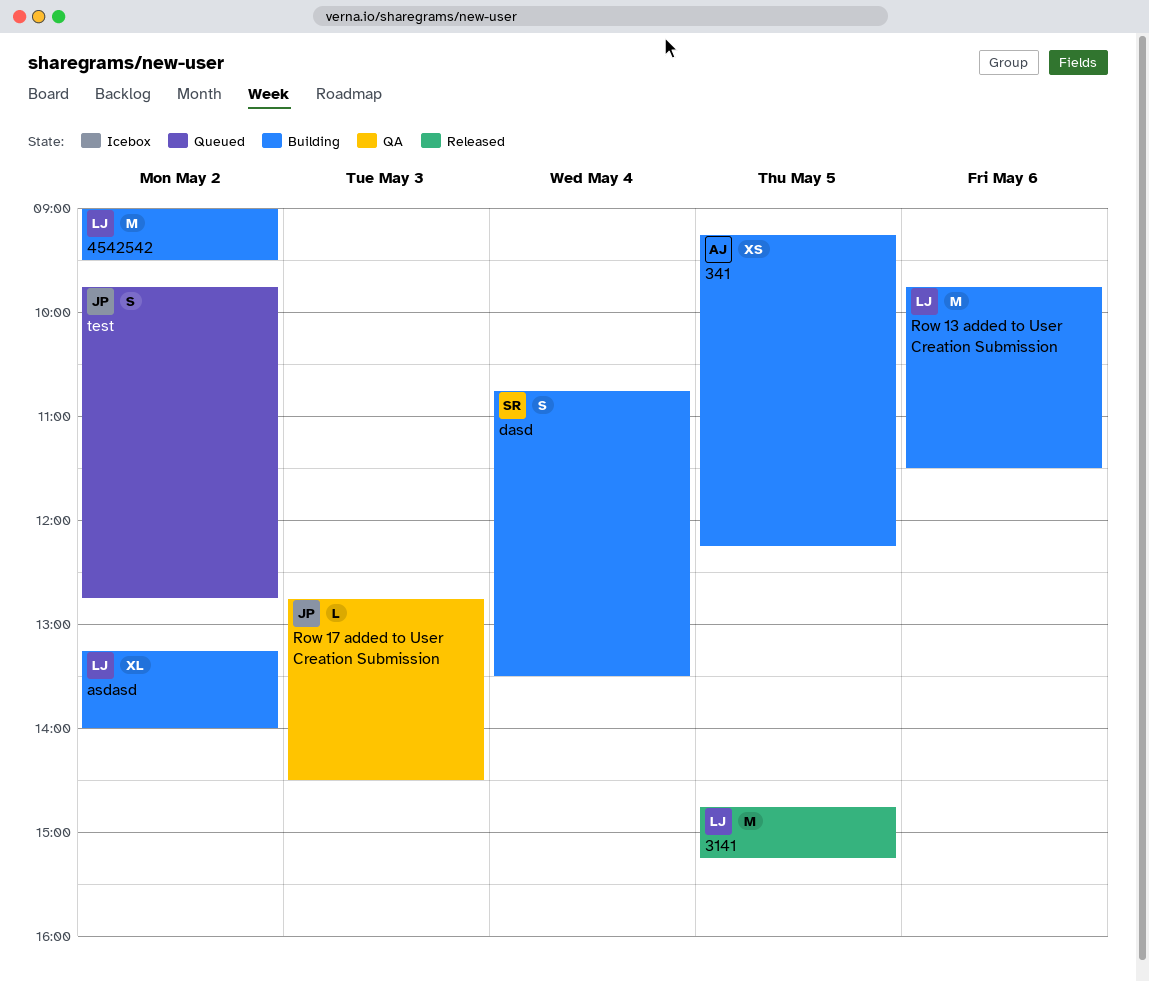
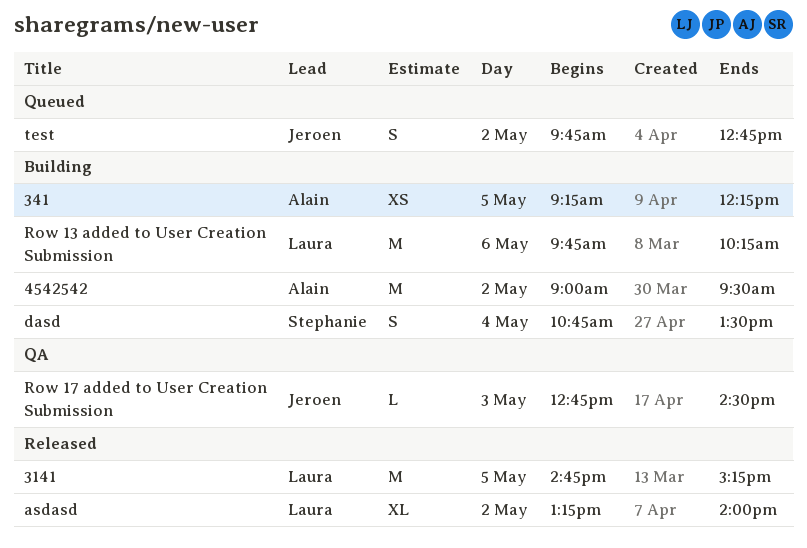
4542542, owner: Laura -> Alain
asdasd, status: Building -> Released
Row 13 added to User Creation Submission, ends: 11:30 -> 10:15

